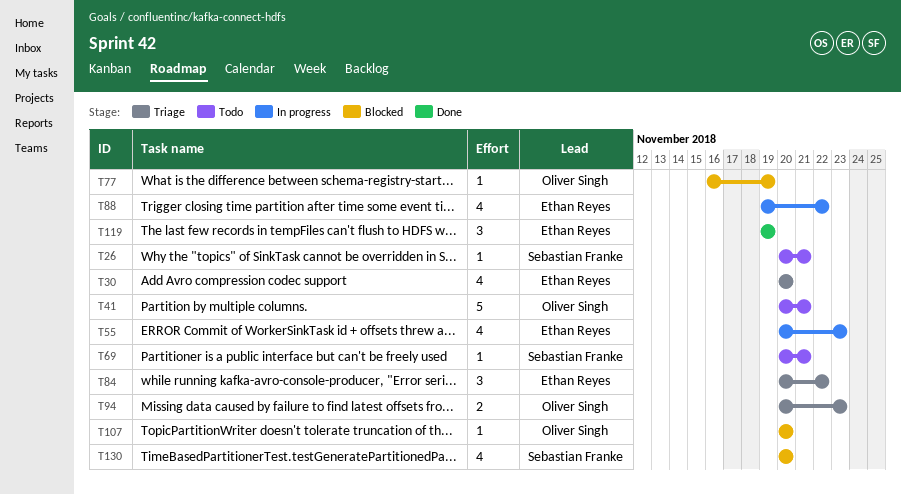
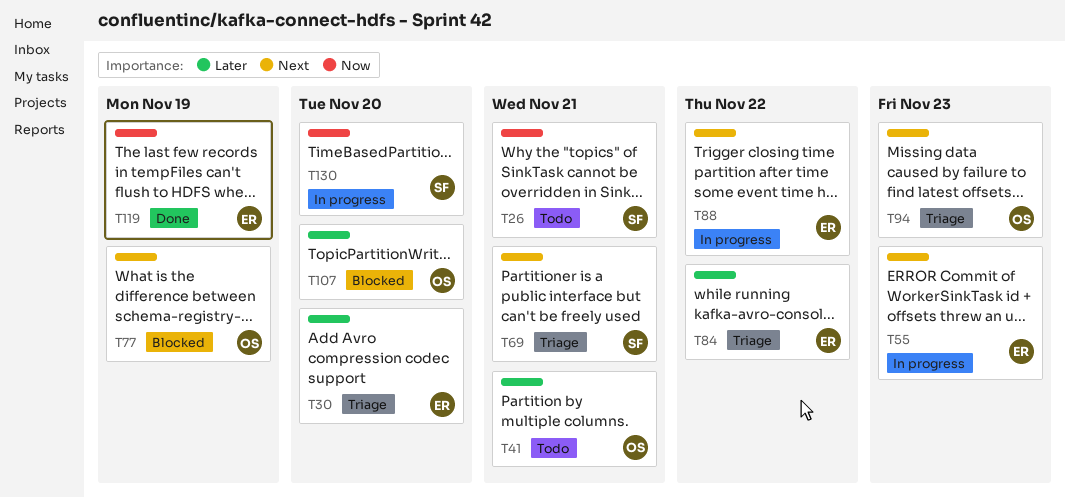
T69, status: Todo -> Triage
T130, status: Blocked -> In progress

